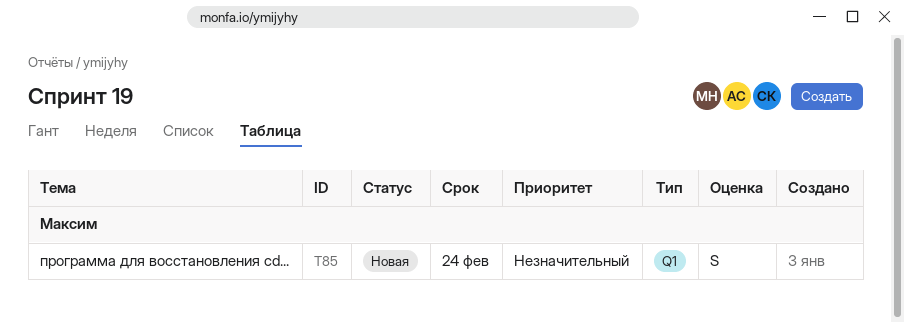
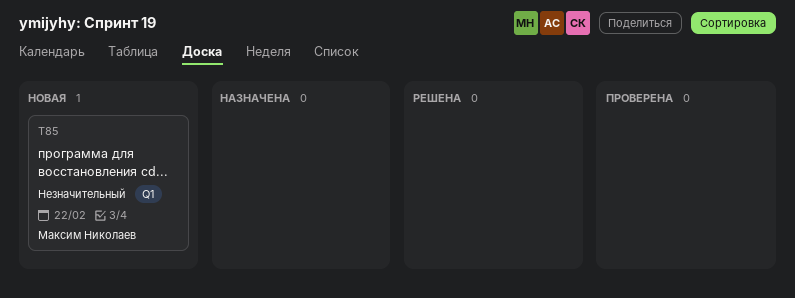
T85, due: Feb 24 -> Feb 22

